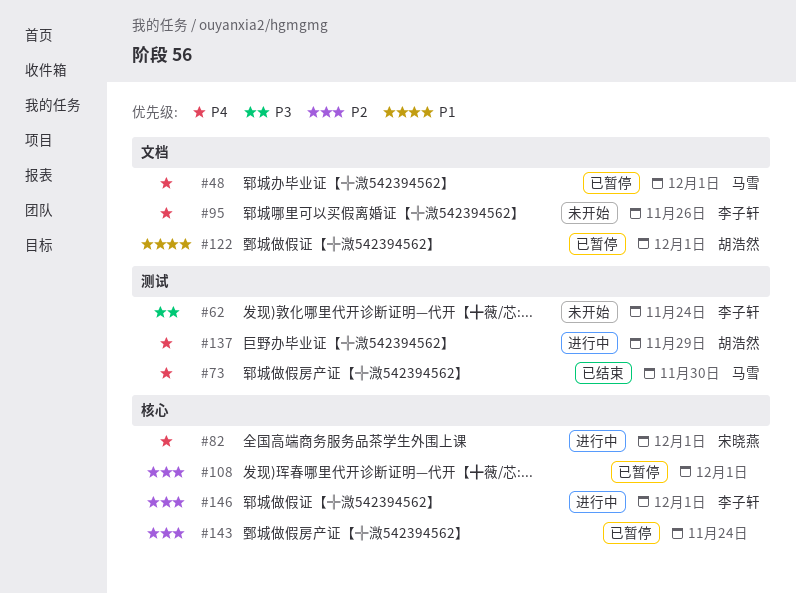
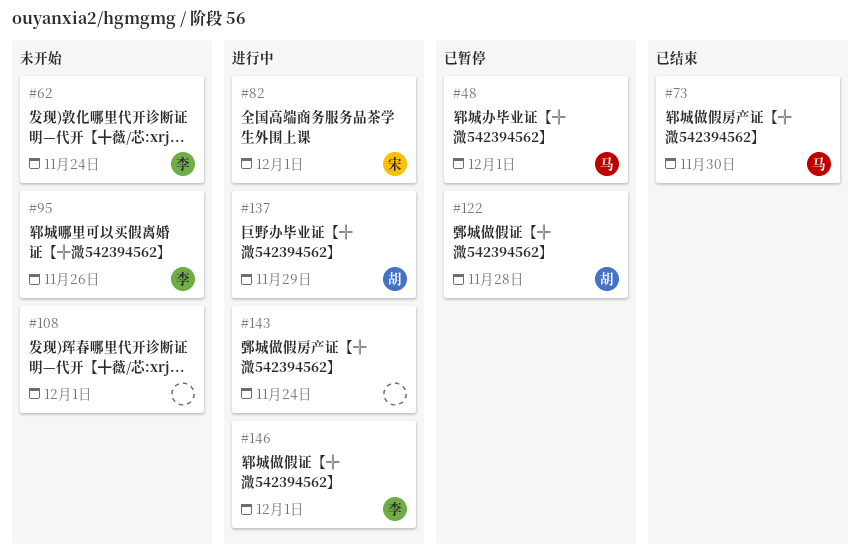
#108, status: 已暂停 -> 未开始
#122, due: Dec 1 -> Nov 28
#143, status: 已暂停 -> 进行中

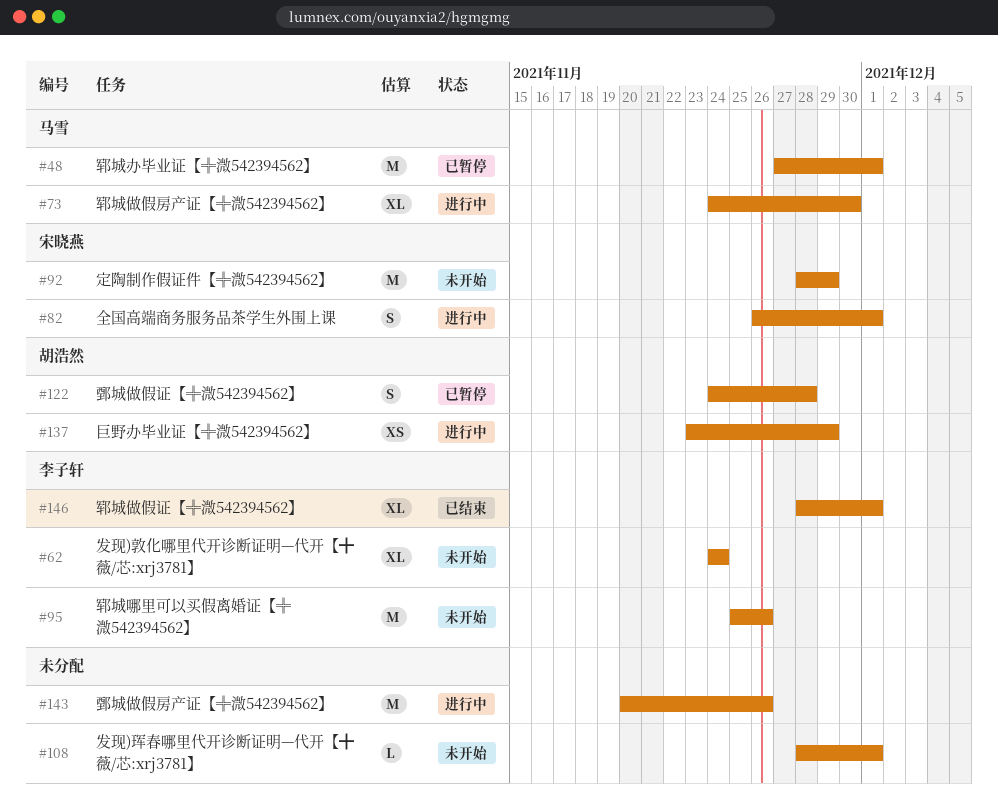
#73, status: 已结束 -> 进行中
#92: none -> present
#143, due: Nov 24 -> Nov 26
#146, status: 进行中 -> 已结束

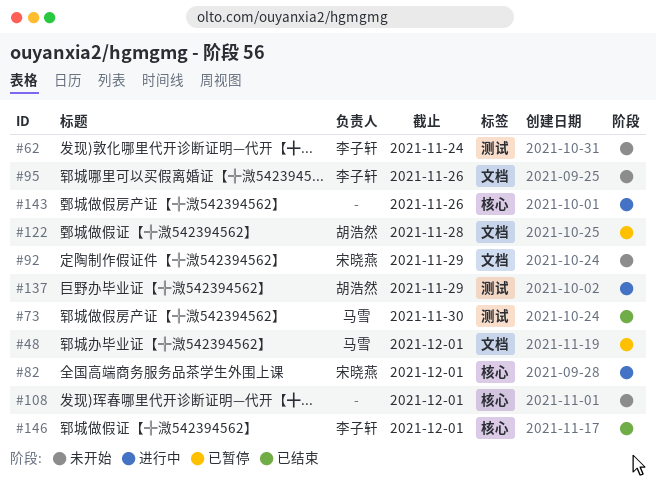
#73, status: 进行中 -> 已结束

